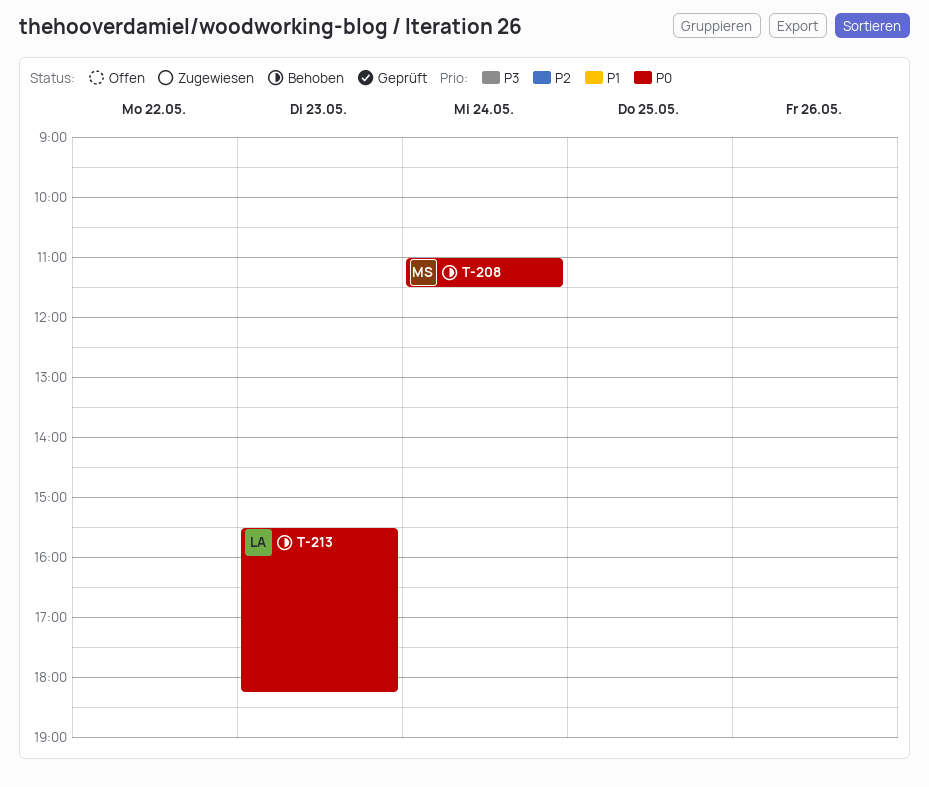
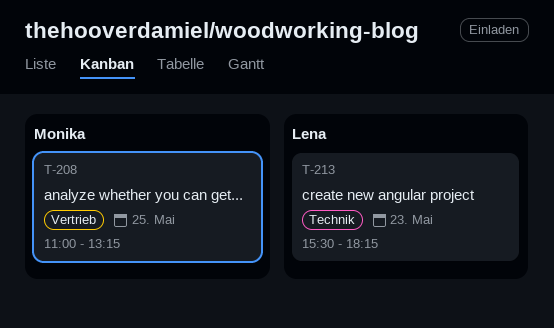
T-208, day: May 24 -> May 25
T-208, ends: 11:30 -> 13:15

